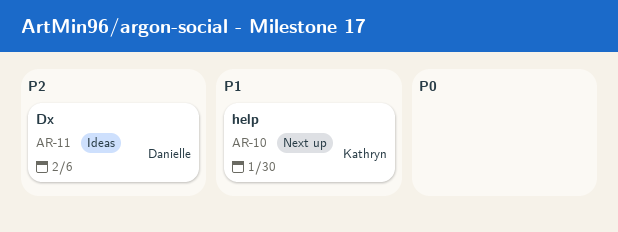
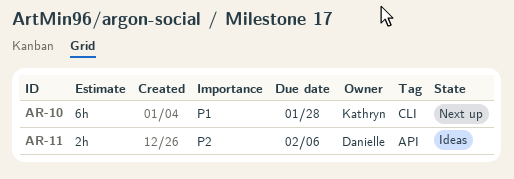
AR-10, due: Jan 30 -> Jan 28

